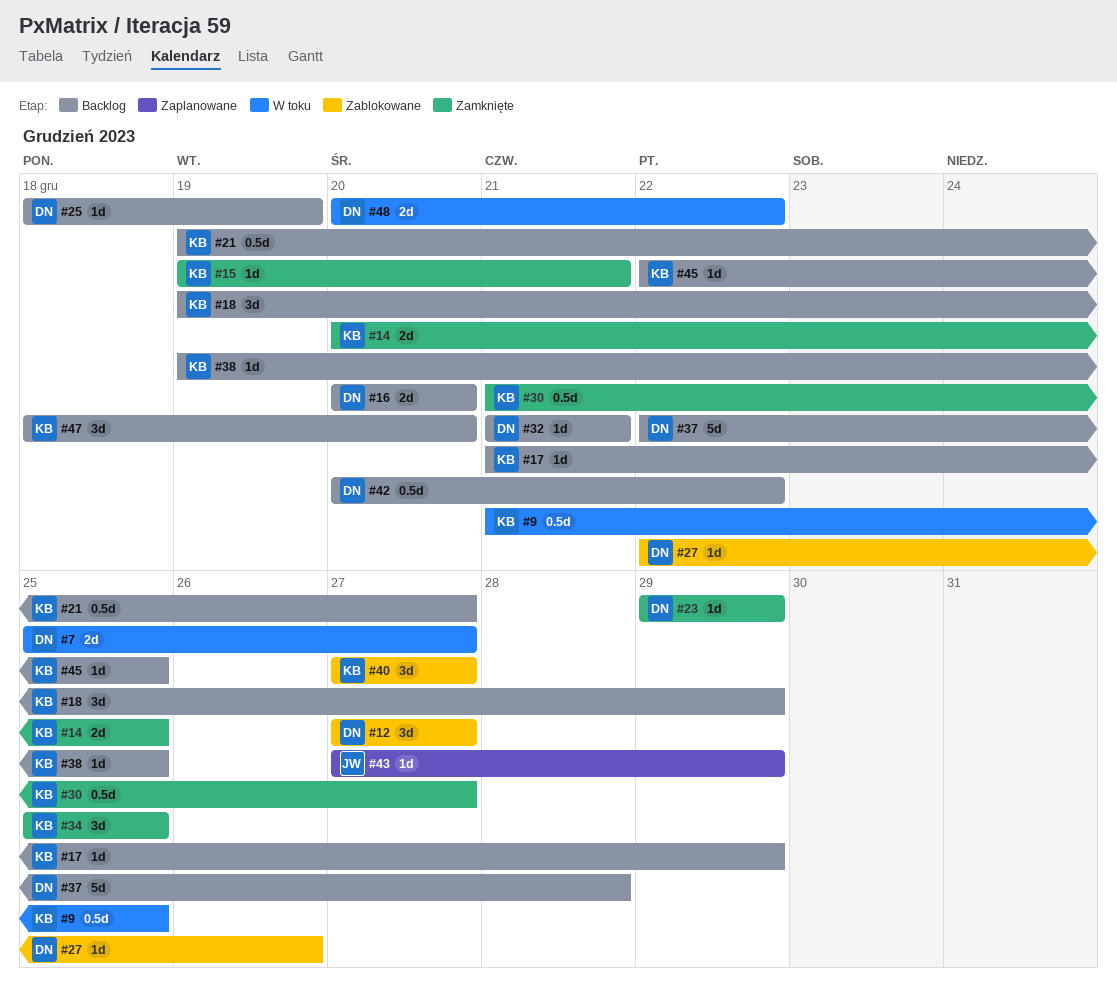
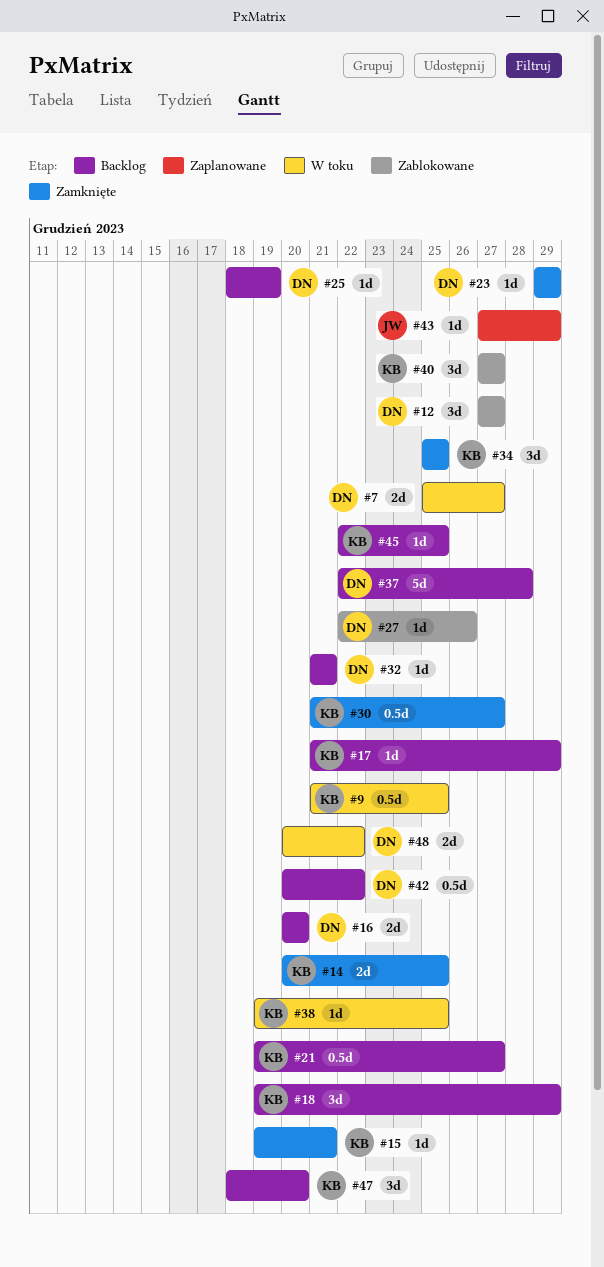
#38, status: Backlog -> W toku

